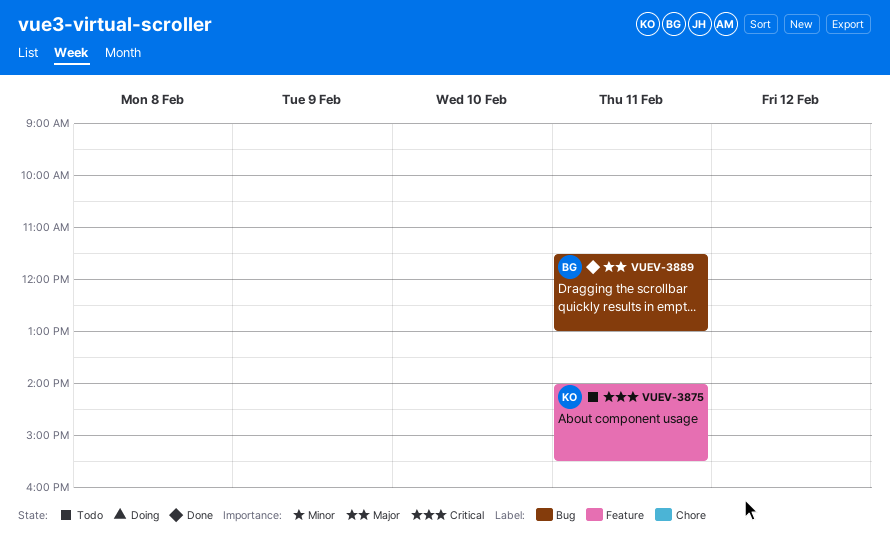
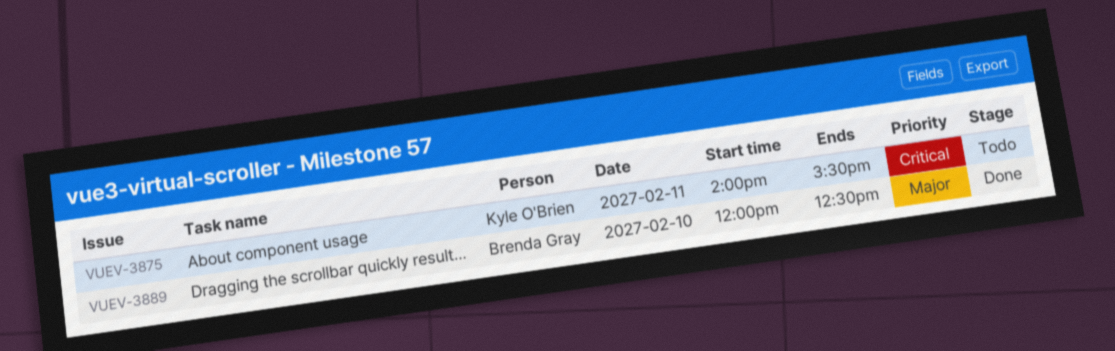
VUEV-3889, day: Feb 11 -> Feb 10
VUEV-3889, begins: 11:30 -> 12:00
VUEV-3889, ends: 13:00 -> 12:30

